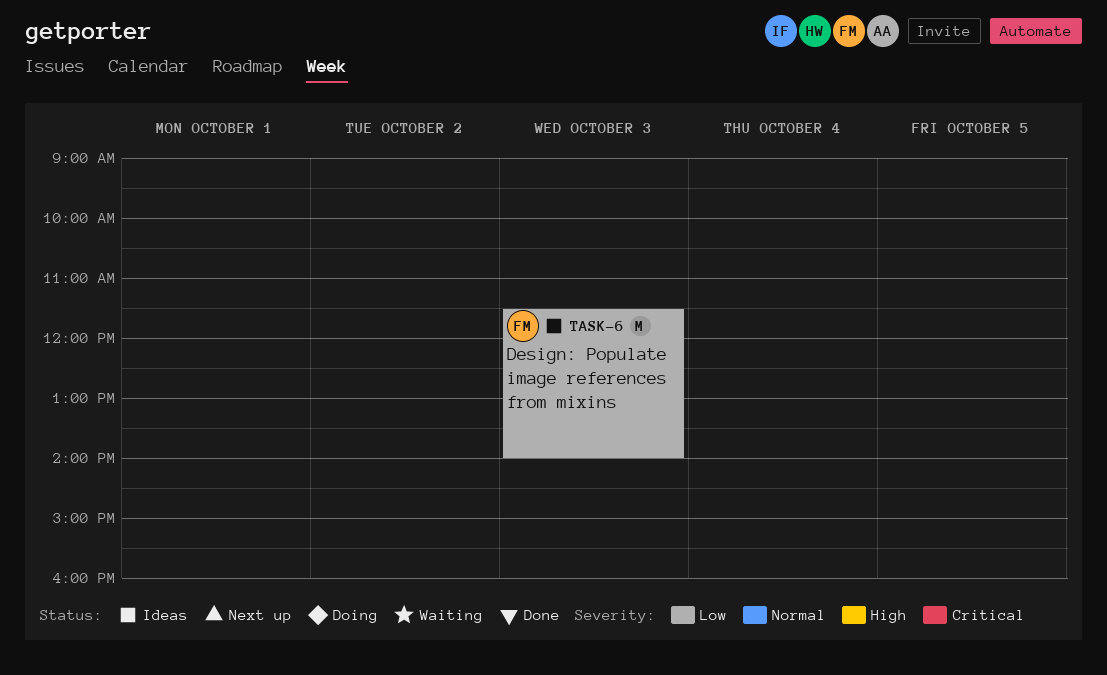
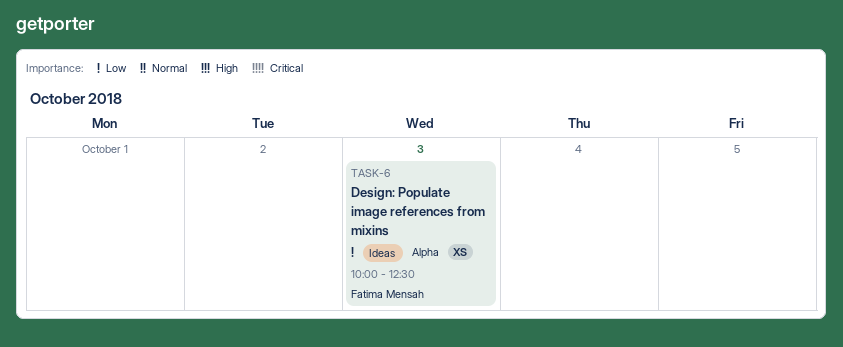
TASK-6, estimate: M -> XS
TASK-6, begins: 11:30 -> 10:00
TASK-6, ends: 14:00 -> 12:30

